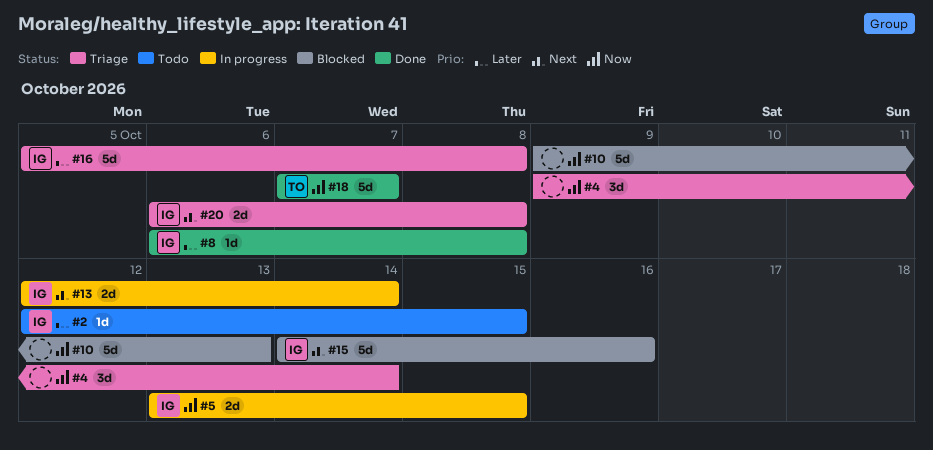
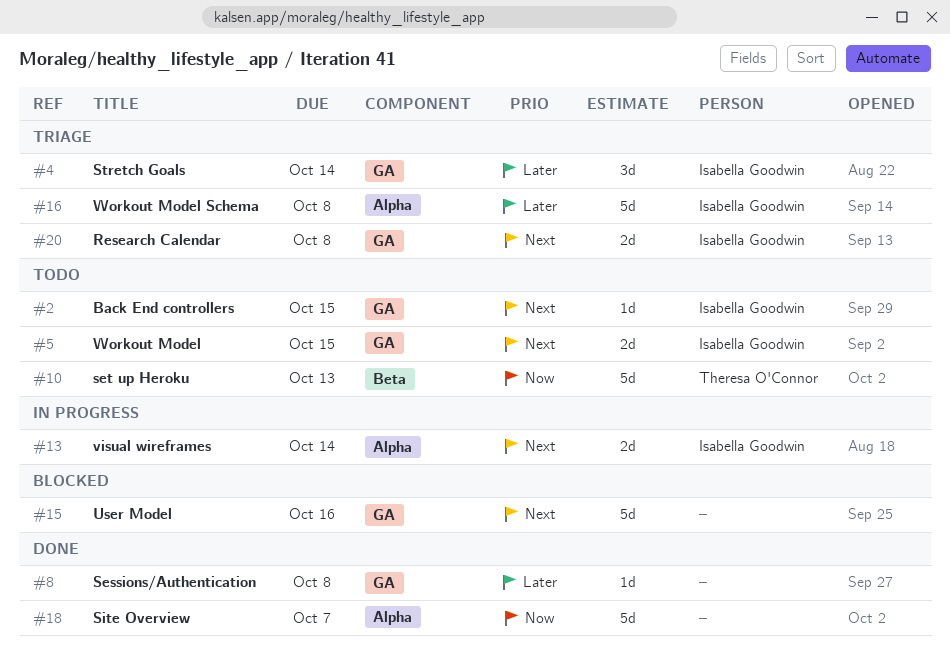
#2, priority: Later -> Next
#4, owner: none -> Isabella Goodwin
#4, priority: Now -> Later
#5, status: In progress -> Todo
#5, priority: Now -> Next
#8, owner: Isabella Goodwin -> none
#10, status: Blocked -> Todo
#10, owner: none -> Theresa O'Connor
#15, owner: Isabella Goodwin -> none
#18, owner: Theresa O'Connor -> none

